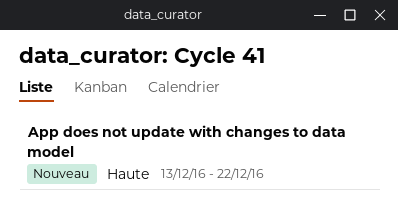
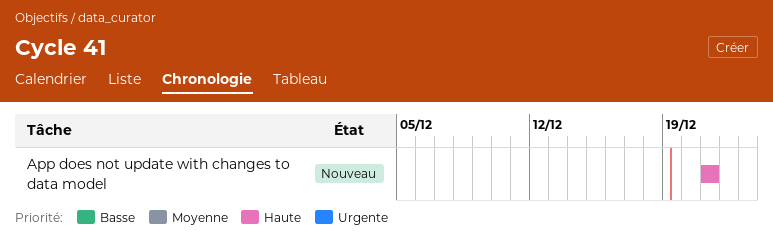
App does not update with changes to data model, start: Dec 13 -> Dec 21
App does not update with changes to data model, due: Dec 22 -> Dec 21

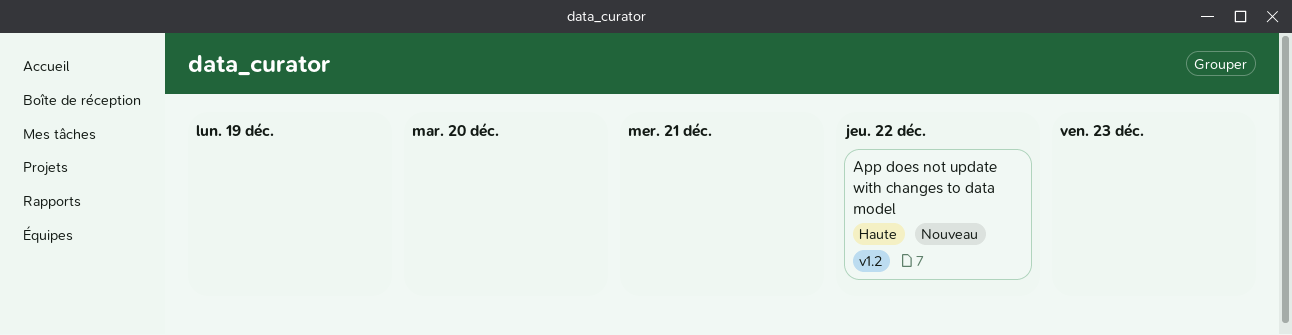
App does not update with changes to data model, due: Dec 21 -> Dec 22

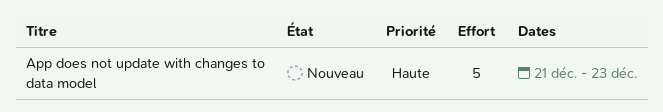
App does not update with changes to data model, due: Dec 22 -> Dec 23

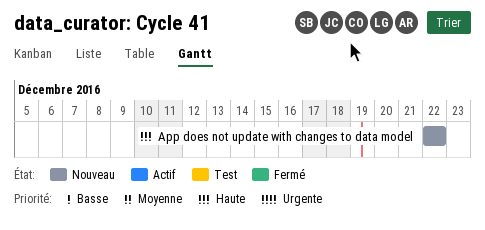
App does not update with changes to data model, start: Dec 21 -> Dec 22
App does not update with changes to data model, due: Dec 23 -> Dec 22

